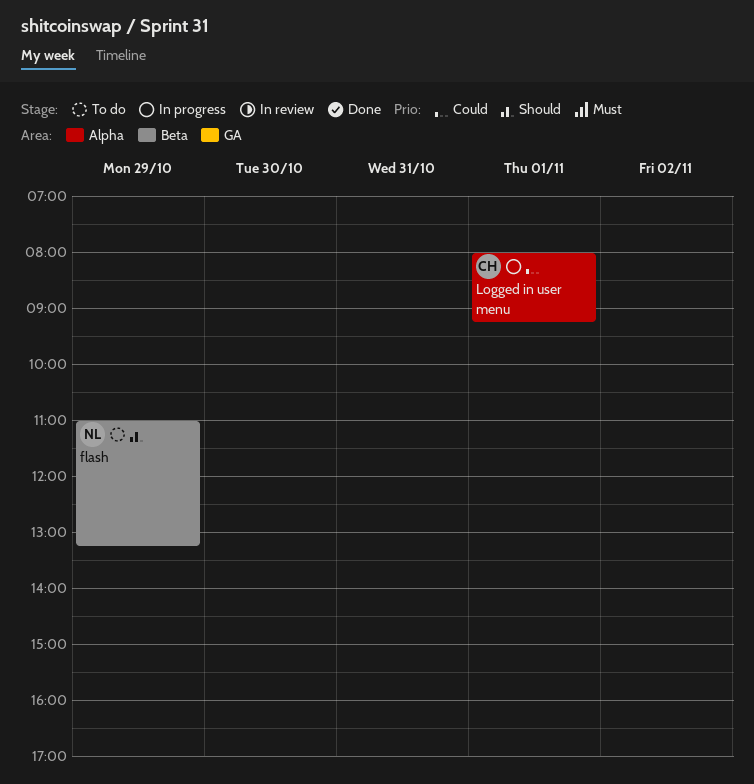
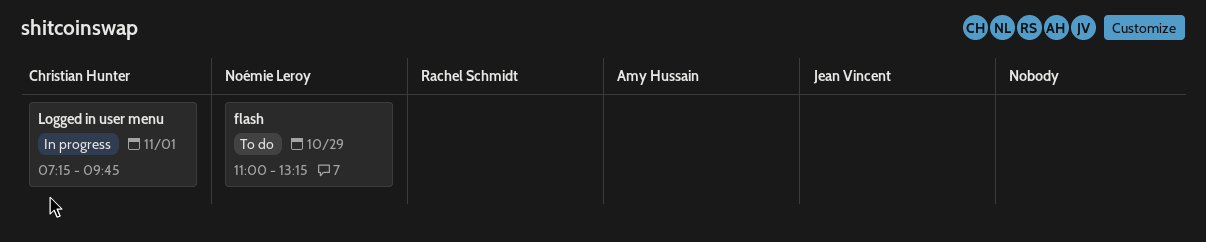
Logged in user menu, begins: 08:00 -> 07:15
Logged in user menu, ends: 09:15 -> 09:45

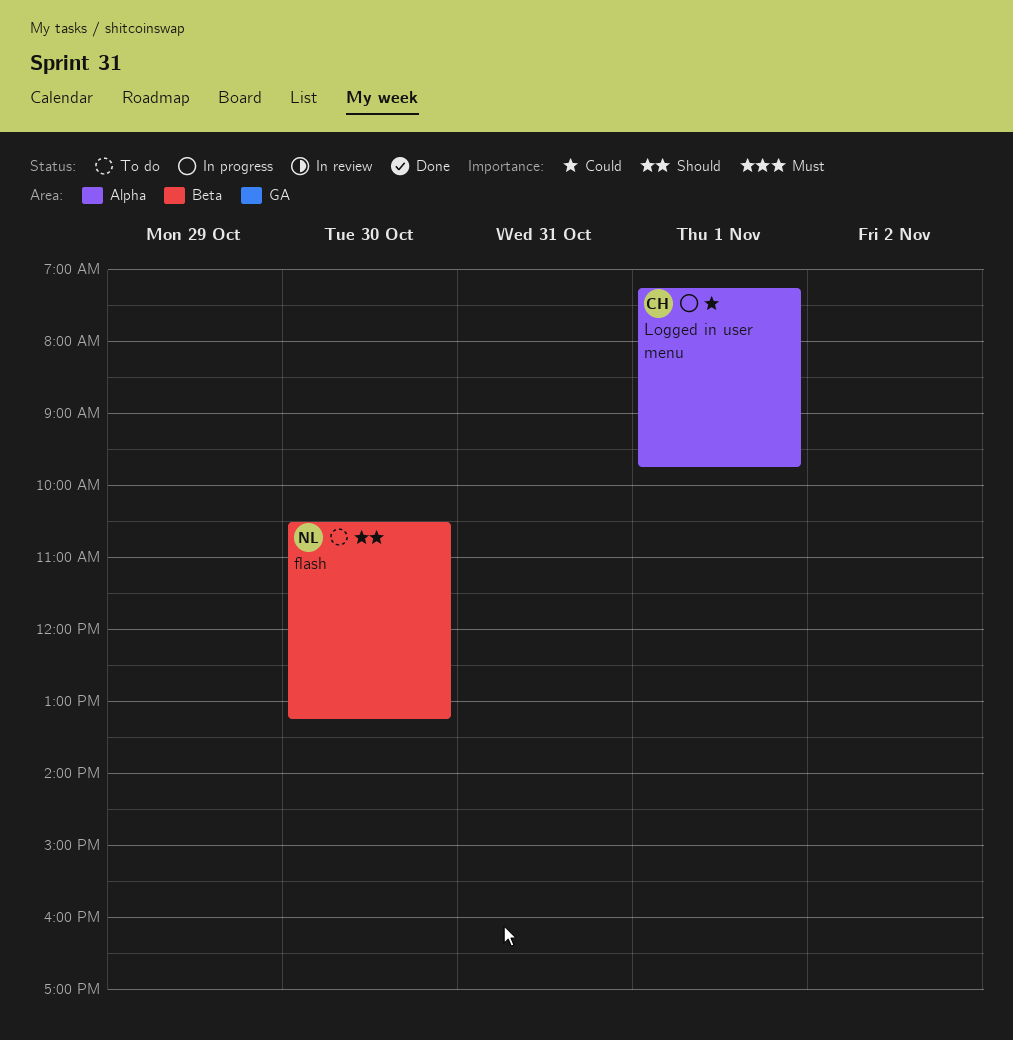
flash, day: Oct 29 -> Oct 30
flash, begins: 11:00 -> 10:30

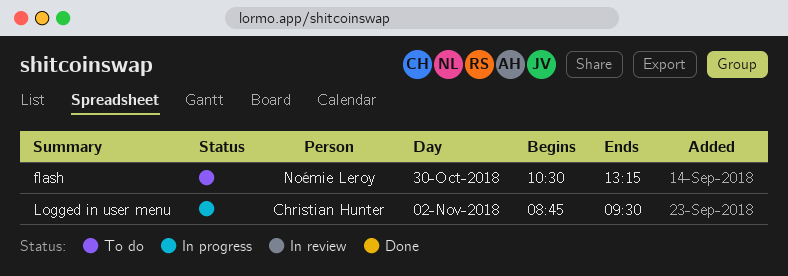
Logged in user menu, day: Nov 1 -> Nov 2
Logged in user menu, begins: 07:15 -> 08:45
Logged in user menu, ends: 09:45 -> 09:30

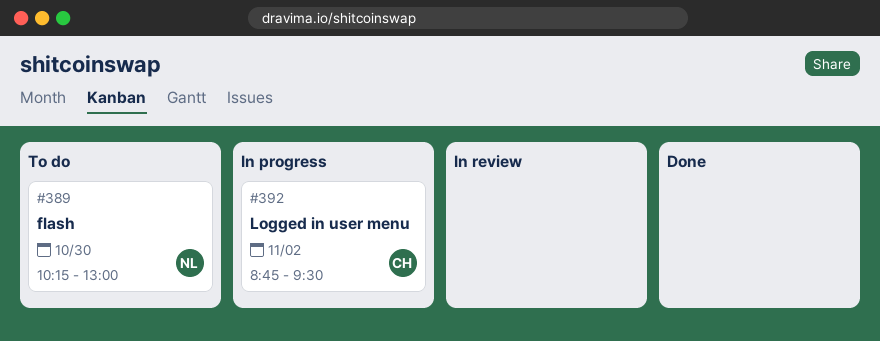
flash, begins: 10:30 -> 10:15
flash, ends: 13:15 -> 13:00

